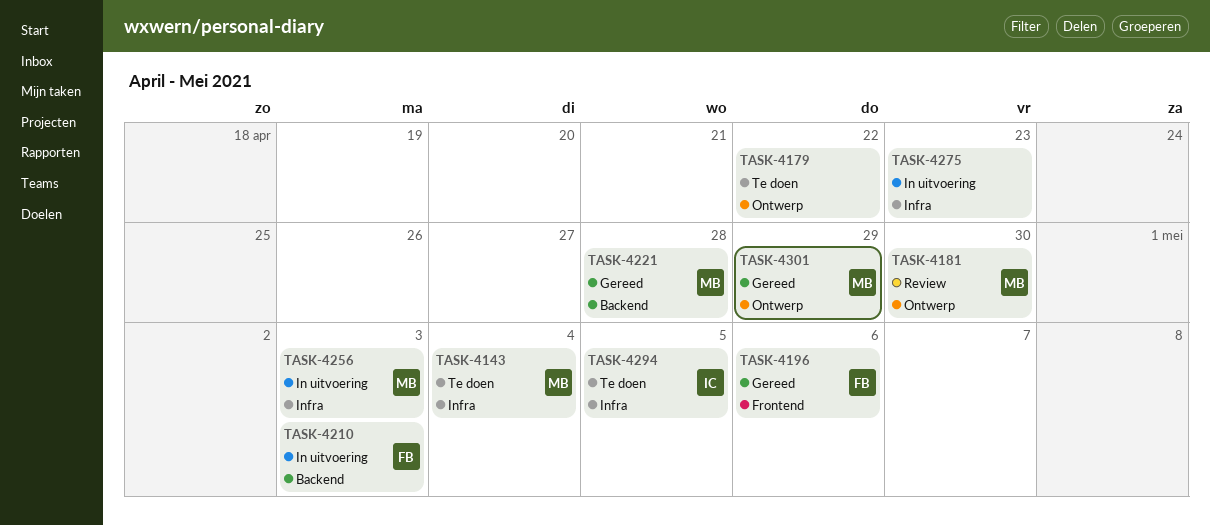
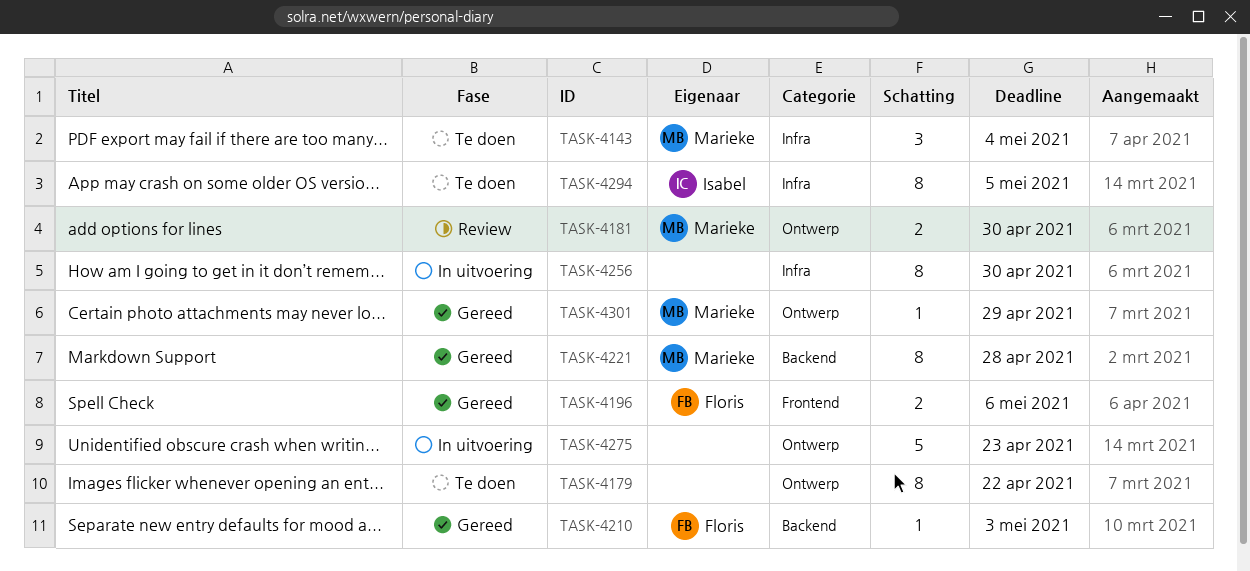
TASK-4210, status: In uitvoering -> Gereed
TASK-4256, owner: Marieke -> none
TASK-4256, due: May 3 -> Apr 30
TASK-4275, label: Infra -> Ontwerp

